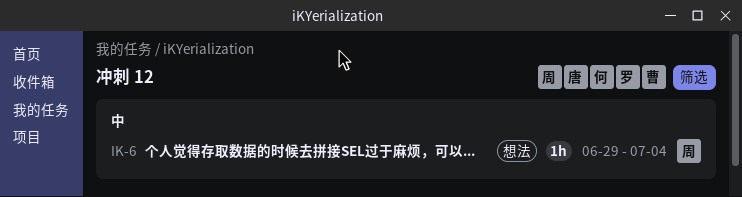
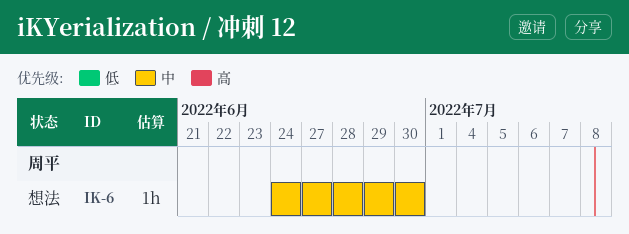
IK-6, start: Jun 29 -> Jun 24
IK-6, due: Jul 4 -> Jun 30

